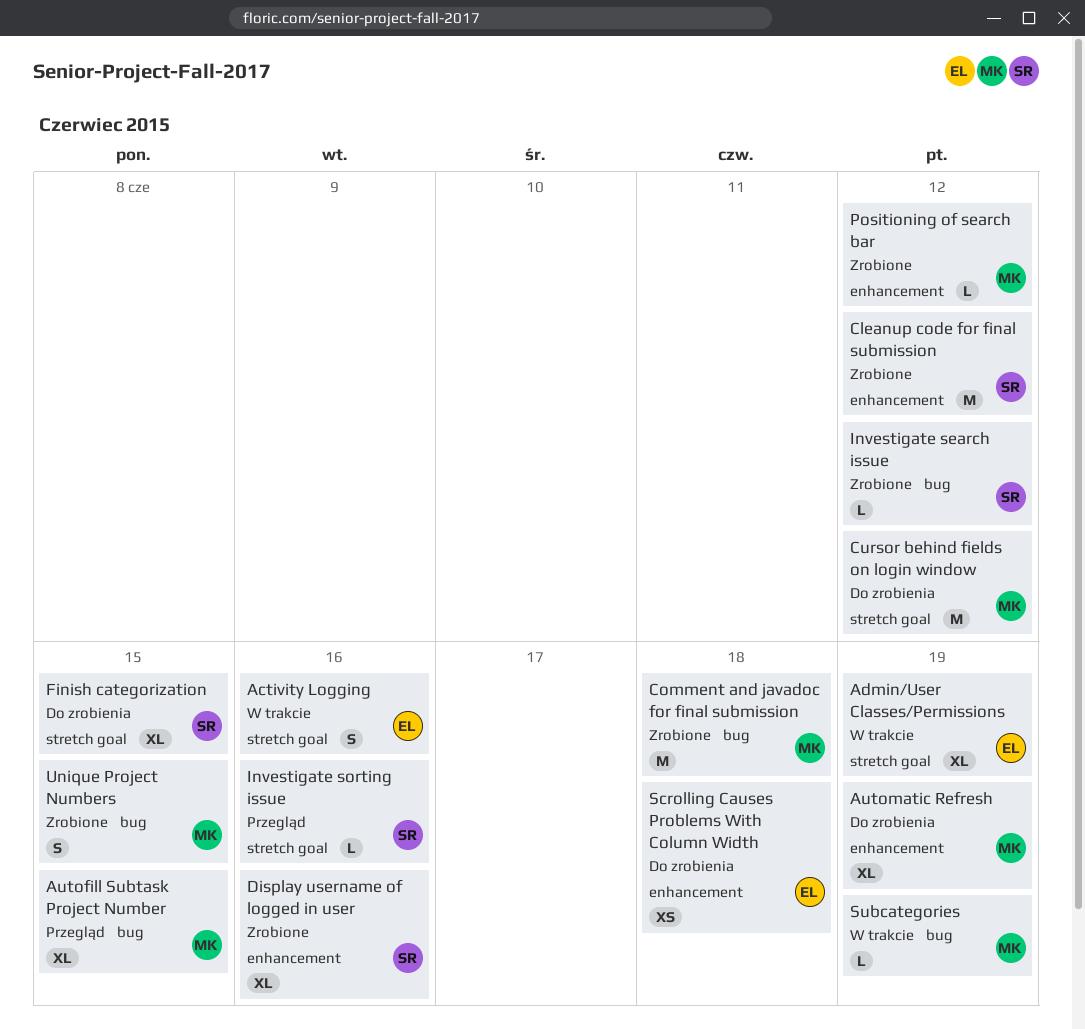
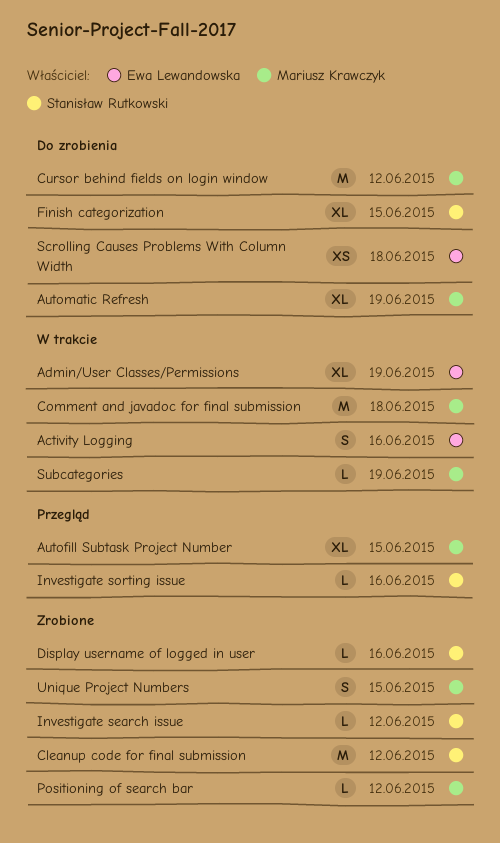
Comment and javadoc for final submission, status: Zrobione -> W trakcie
Display username of logged in user, estimate: XL -> L

